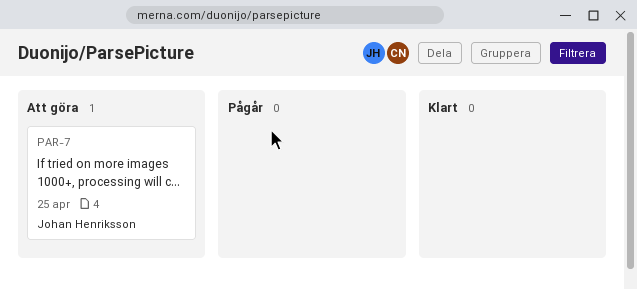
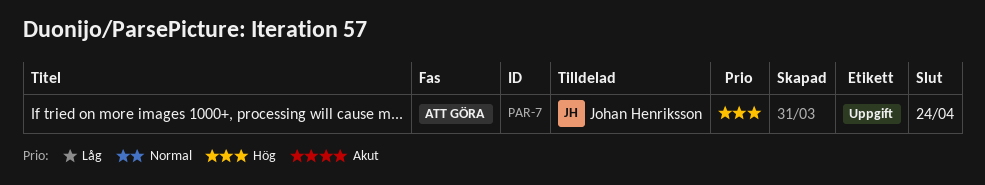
PAR-7, due: Apr 25 -> Apr 24

